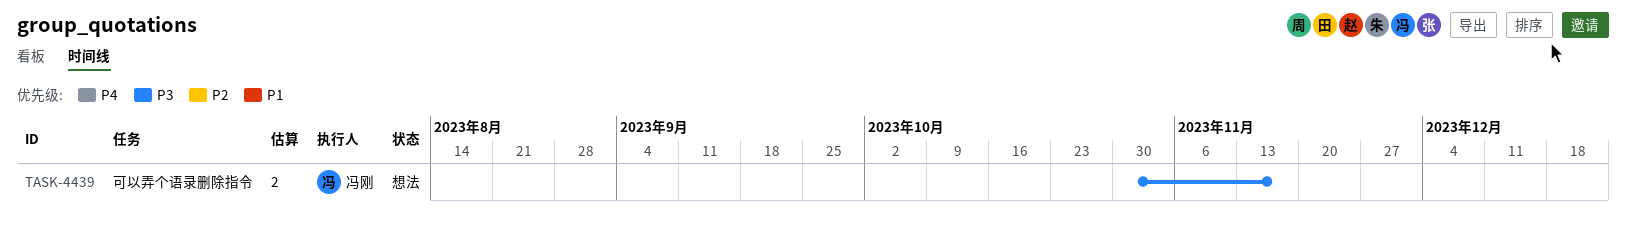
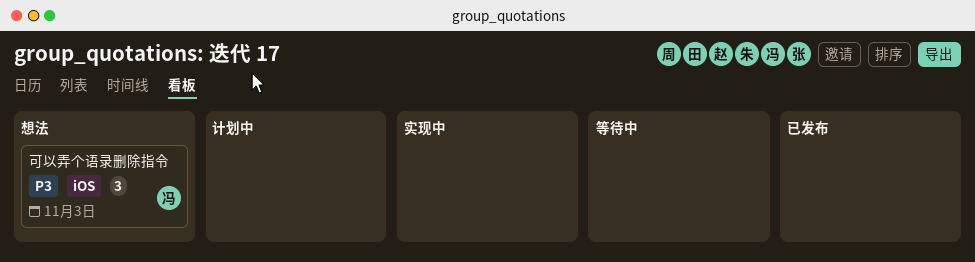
可以弄个语录删除指令, estimate: 2 -> 3
可以弄个语录删除指令, due: Nov 17 -> Nov 3

